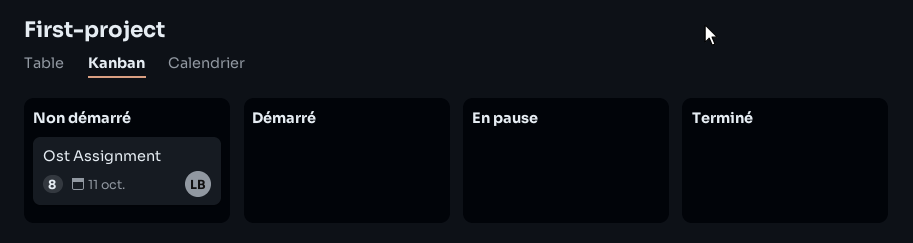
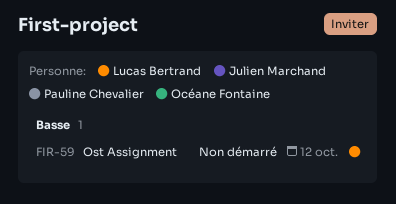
Ost Assignment, due: Oct 11 -> Oct 12

